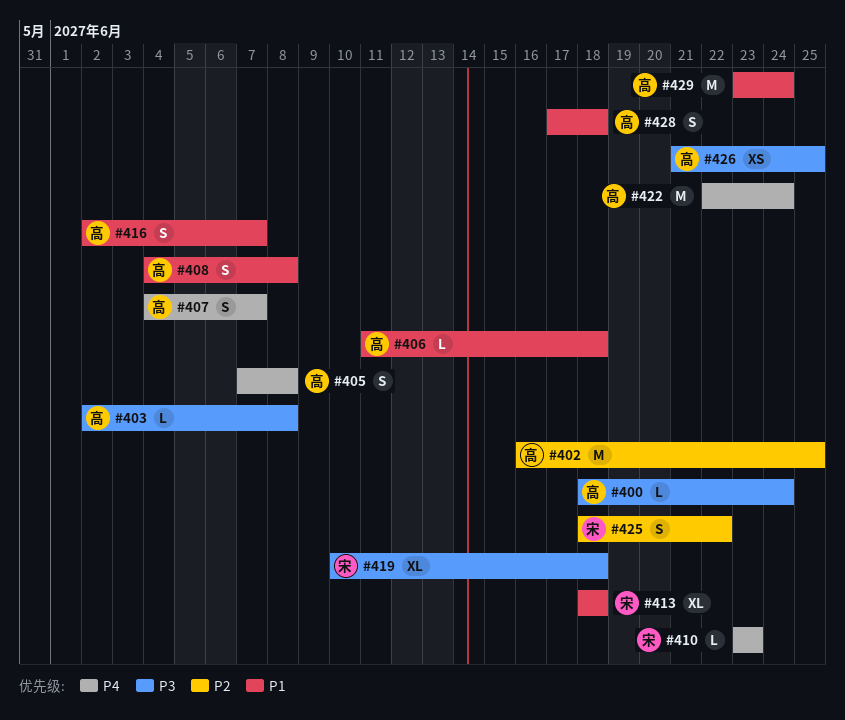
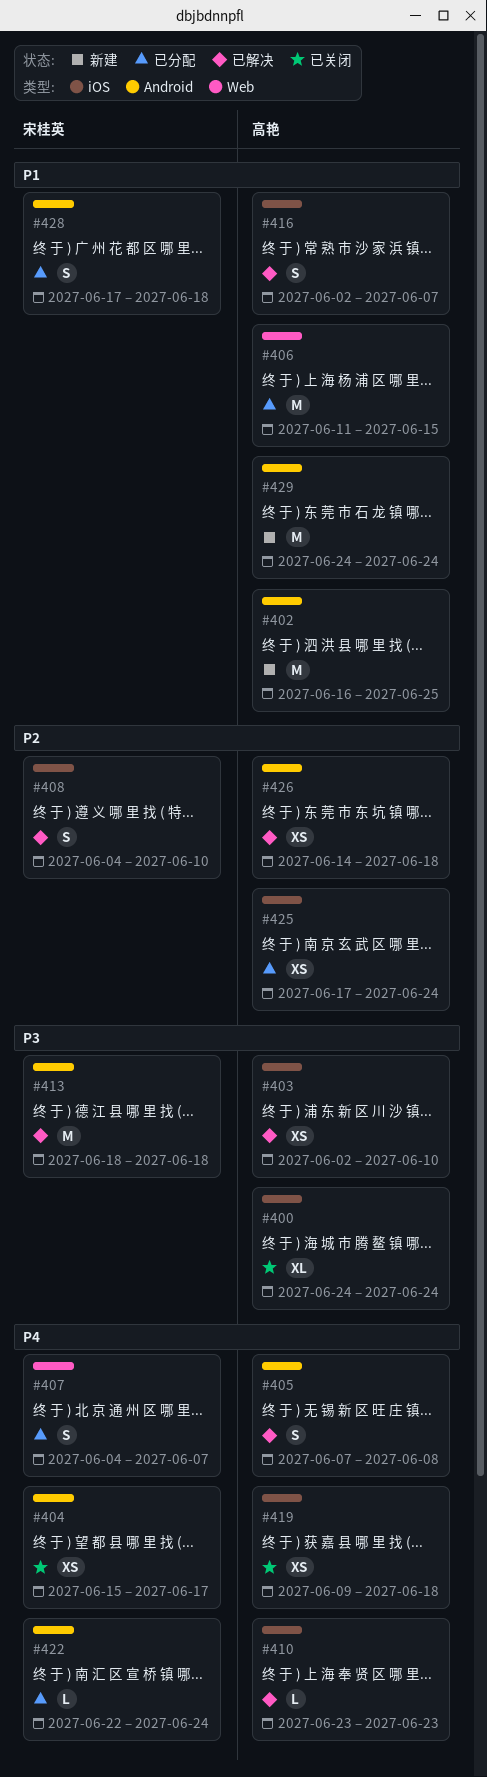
#400, estimate: L -> XL
#400, start: Jun 18 -> Jun 24
#402, priority: P2 -> P1
#403, estimate: L -> XS
#403, due: Jun 8 -> Jun 10
#404: none -> present
#406, estimate: L -> M
#406, due: Jun 18 -> Jun 15
#407, owner: 高艳 -> 宋桂英
#408, owner: 高艳 -> 宋桂英
#408, priority: P1 -> P2
#408, due: Jun 8 -> Jun 10
#410, owner: 宋桂英 -> 高艳
#413, priority: P1 -> P3
#413, estimate: XL -> M
#419, owner: 宋桂英 -> 高艳
#419, priority: P3 -> P4
#419, estimate: XL -> XS
#419, start: Jun 10 -> Jun 9
#422, owner: 高艳 -> 宋桂英
#422, estimate: M -> L
#425, owner: 宋桂英 -> 高艳
#425, estimate: S -> XS
#425, start: Jun 18 -> Jun 17
#425, due: Jun 22 -> Jun 24
#426, priority: P3 -> P2
#426, start: Jun 21 -> Jun 14
#426, due: Jun 25 -> Jun 18
#428, owner: 高艳 -> 宋桂英
#429, start: Jun 23 -> Jun 24

